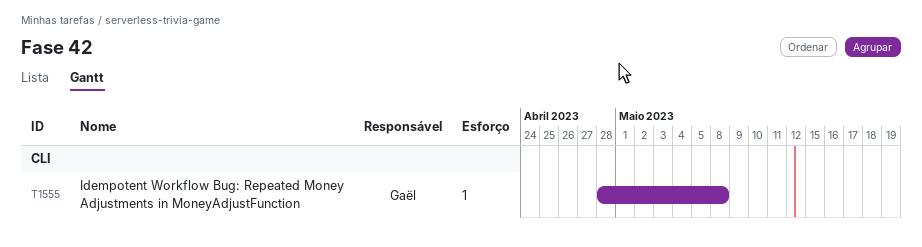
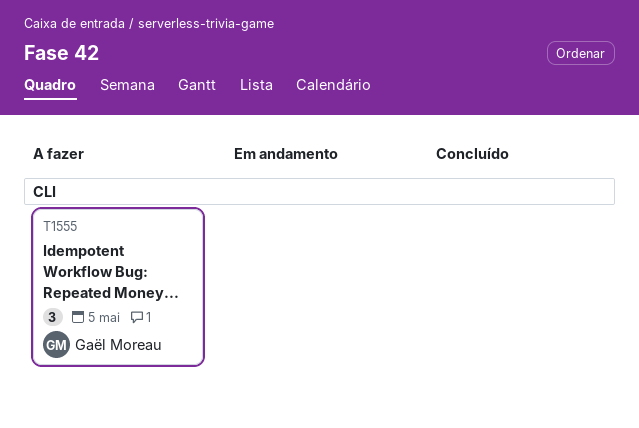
T1555, estimate: 1 -> 3
T1555, due: May 8 -> May 5

